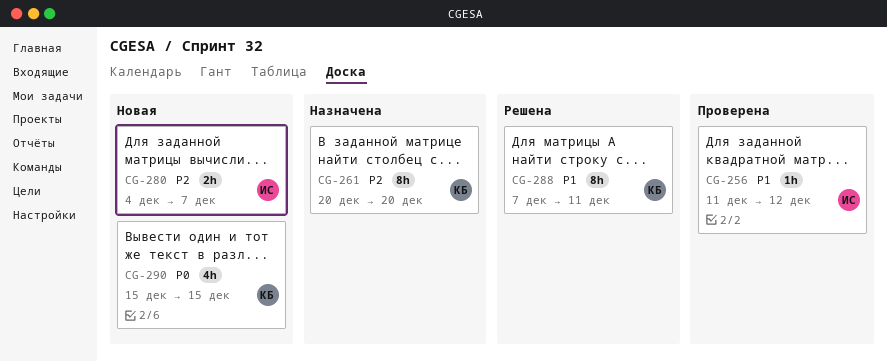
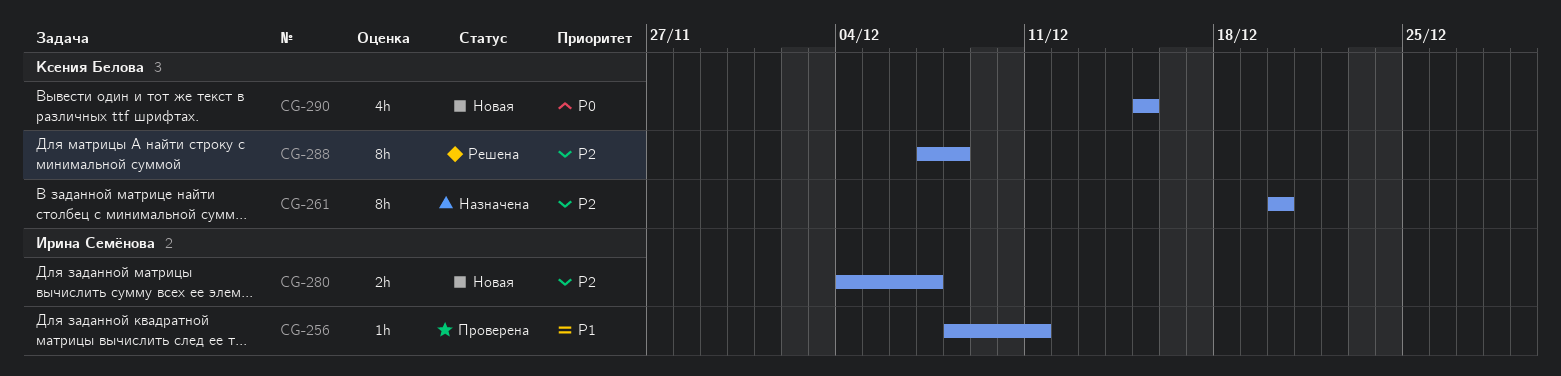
CG-256, start: Dec 11 -> Dec 8
CG-256, due: Dec 12 -> Dec 11
CG-288, priority: P1 -> P2
CG-288, due: Dec 11 -> Dec 8

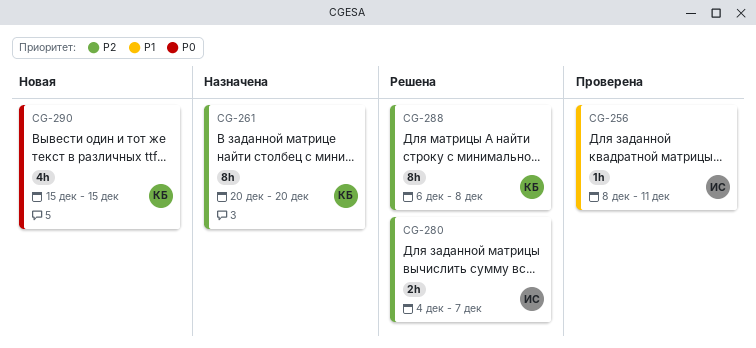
CG-280, status: Новая -> Решена
CG-288, start: Dec 7 -> Dec 6

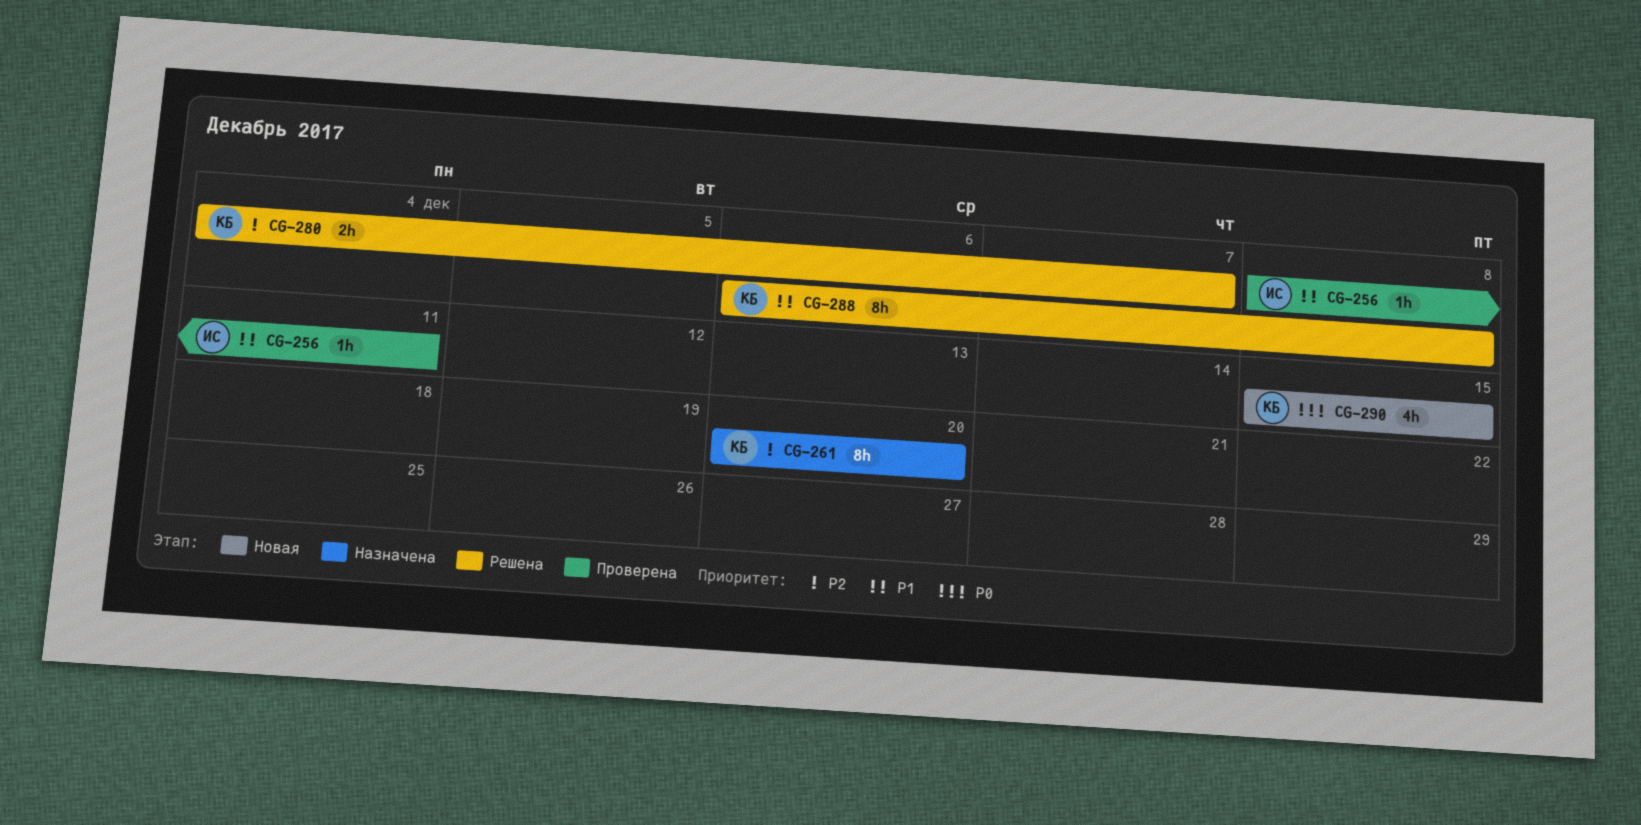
CG-280, owner: ИС -> КБ
CG-288, priority: P2 -> P1

